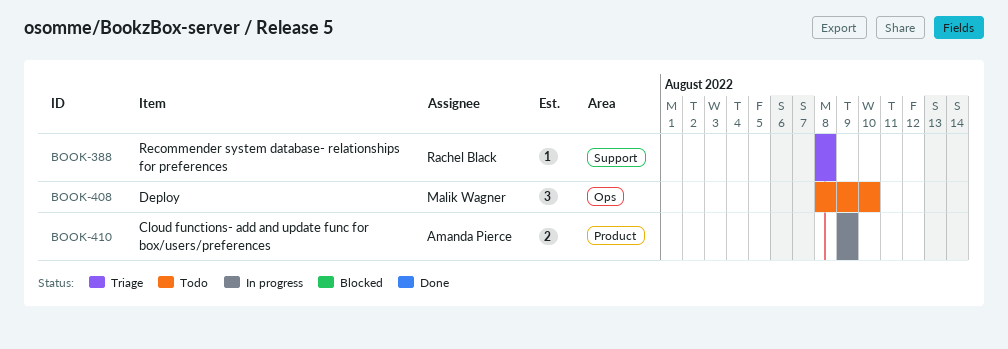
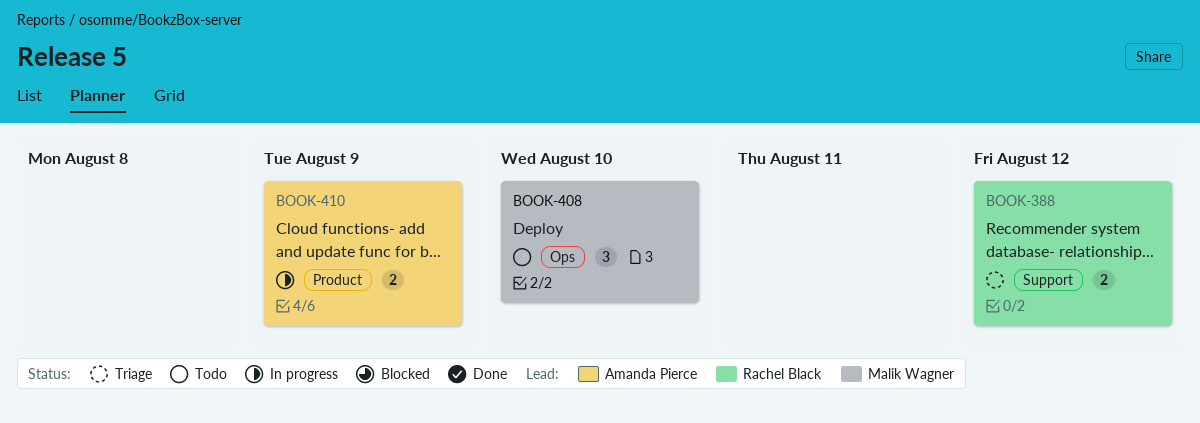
BOOK-388, estimate: 1 -> 2
BOOK-388, due: Aug 8 -> Aug 12

